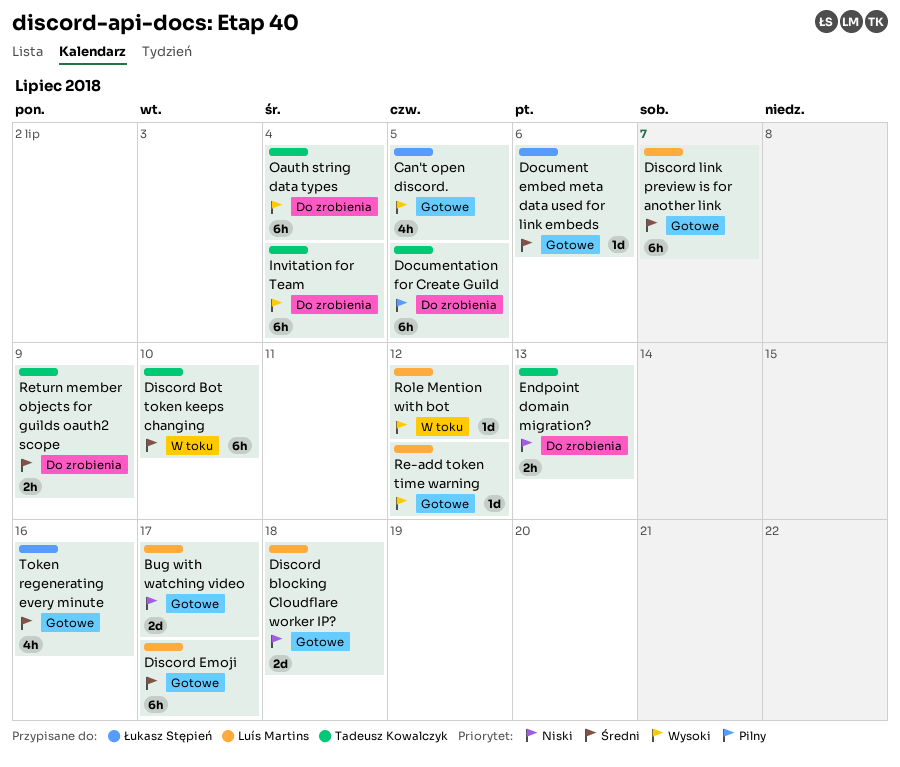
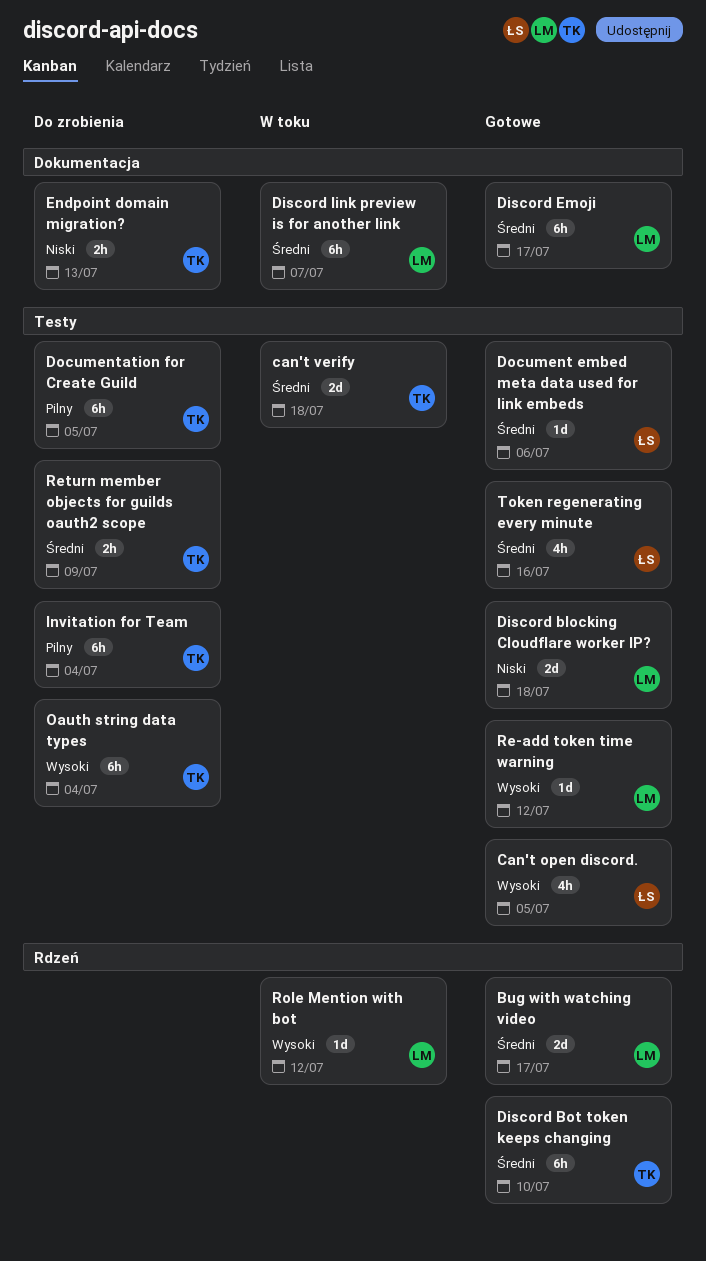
Bug with watching video, priority: Niski -> Średni
can't verify: none -> present
Discord Bot token keeps changing, status: W toku -> Gotowe
Discord link preview is for another link, status: Gotowe -> W toku
Invitation for Team, priority: Wysoki -> Pilny

